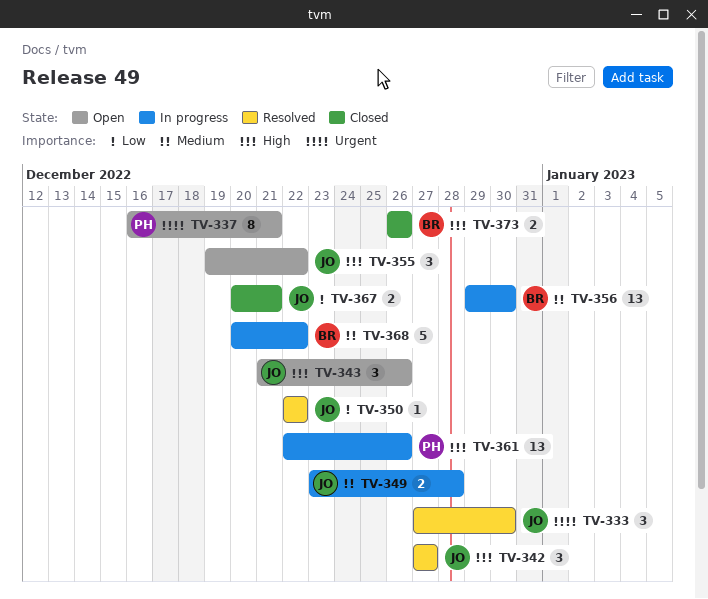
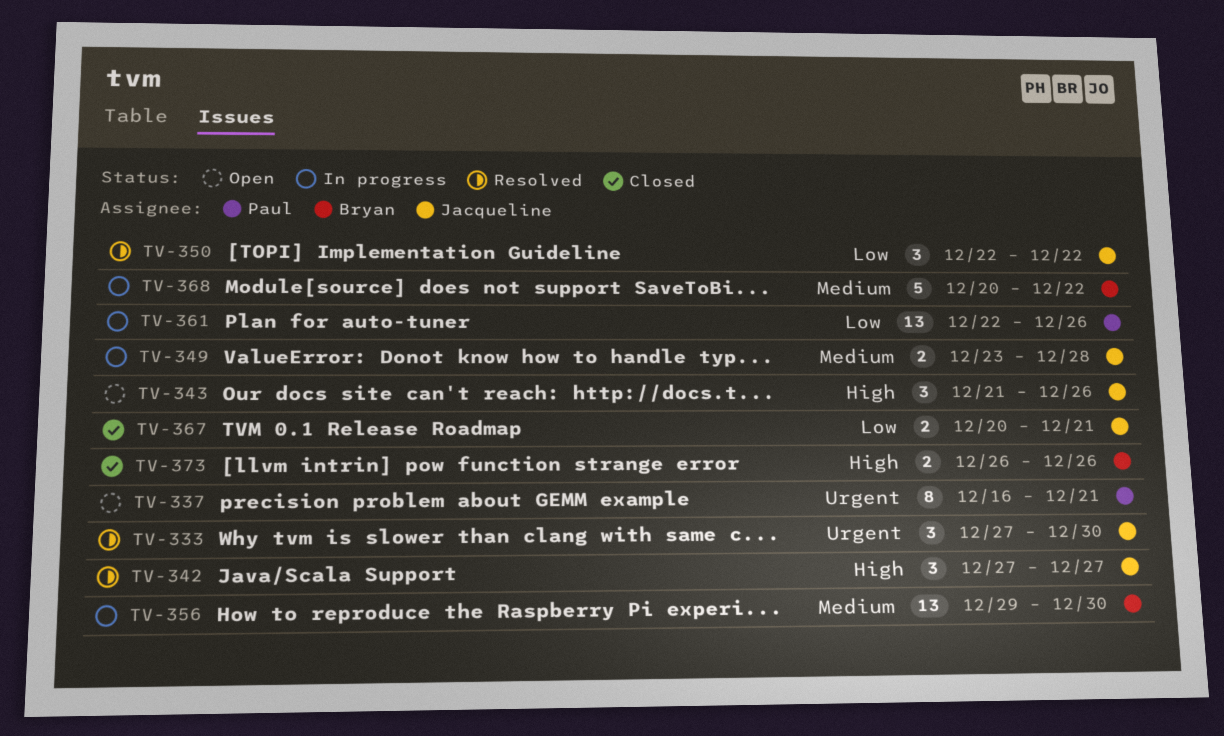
TV-350, estimate: 1 -> 3
TV-355: present -> none
TV-361, priority: High -> Low

